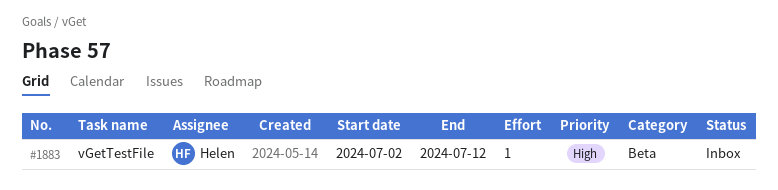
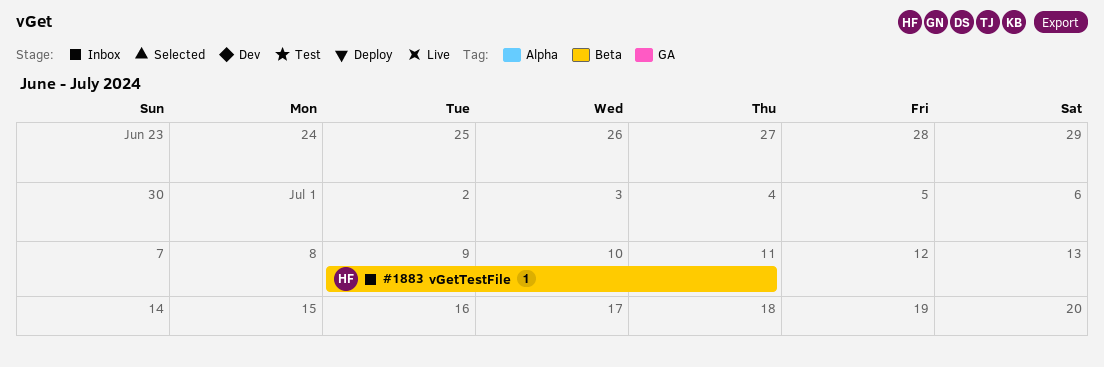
#1883, start: Jul 2 -> Jul 9
#1883, due: Jul 12 -> Jul 11

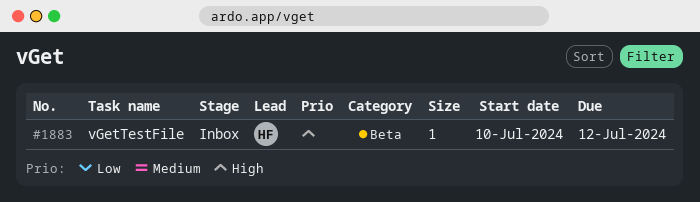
#1883, start: Jul 9 -> Jul 10
#1883, due: Jul 11 -> Jul 12

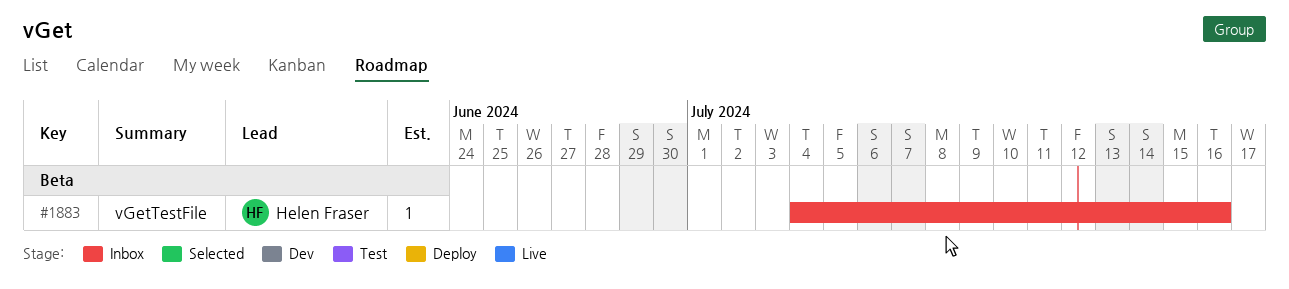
#1883, start: Jul 10 -> Jul 4
#1883, due: Jul 12 -> Jul 16

